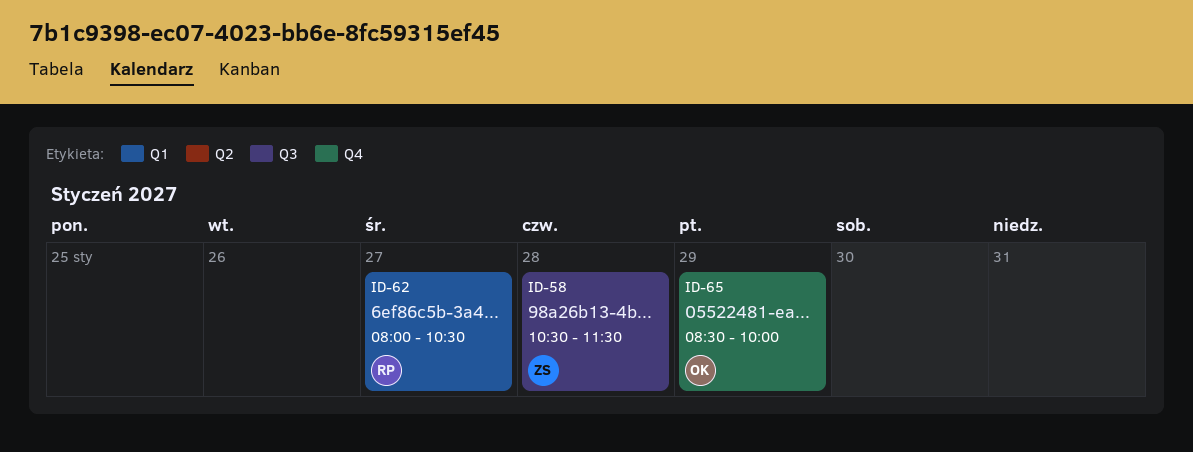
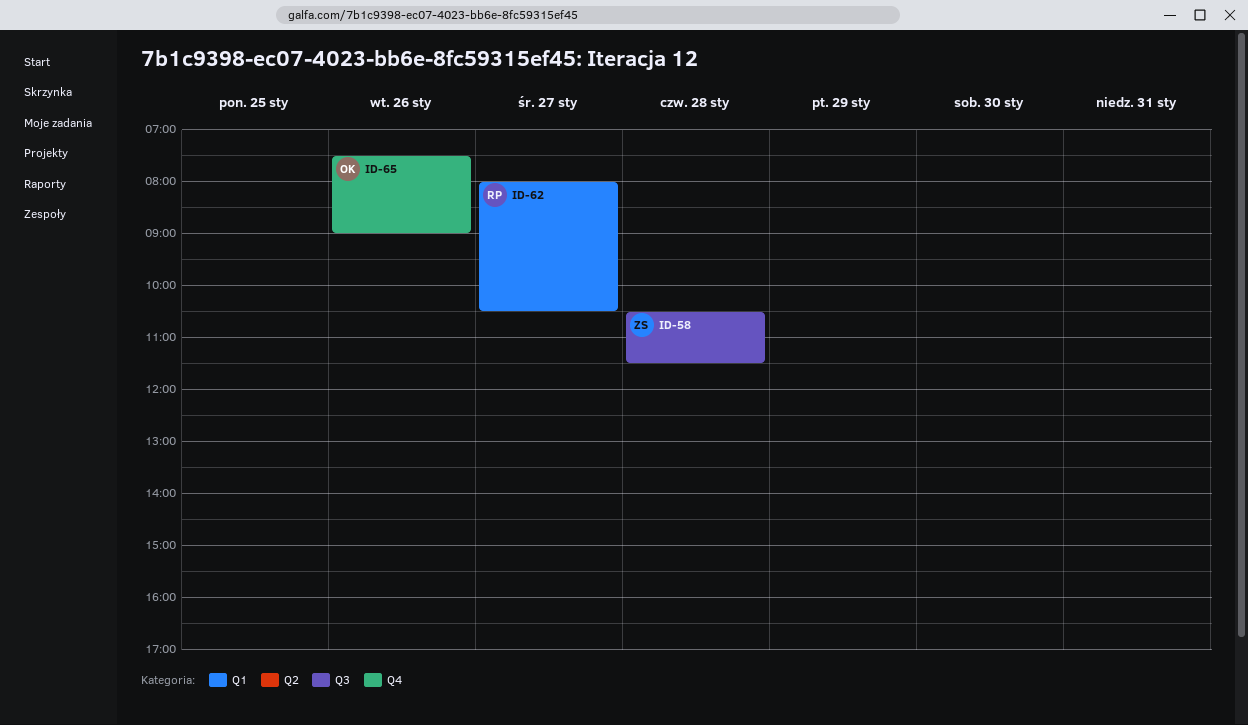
ID-65, day: Jan 29 -> Jan 26
ID-65, begins: 08:30 -> 07:30
ID-65, ends: 10:00 -> 09:00

